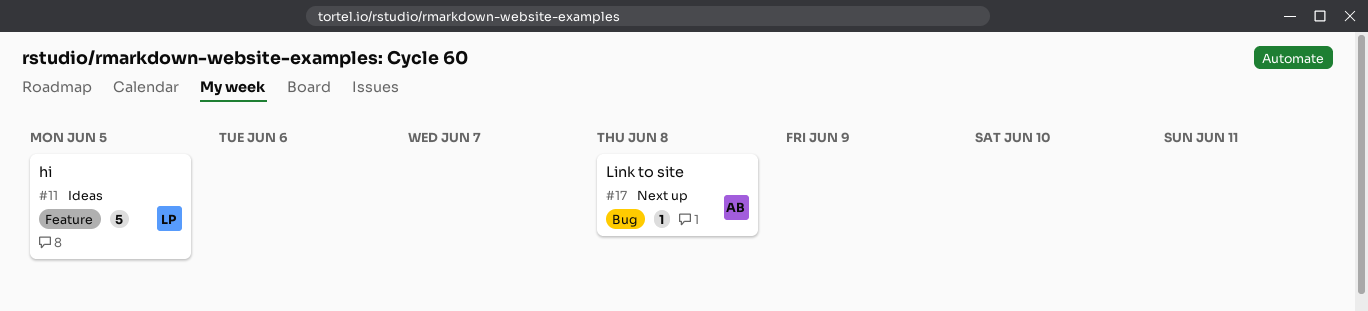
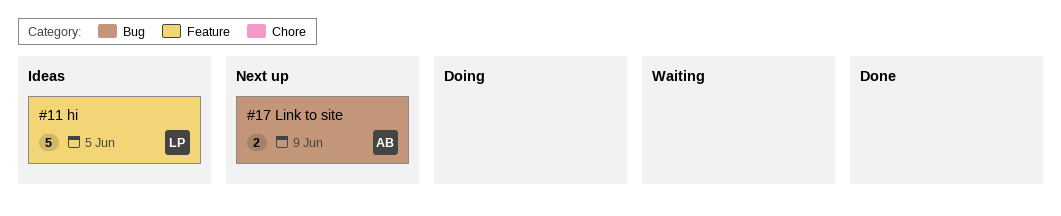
#17, estimate: 1 -> 2
#17, due: Jun 8 -> Jun 9

